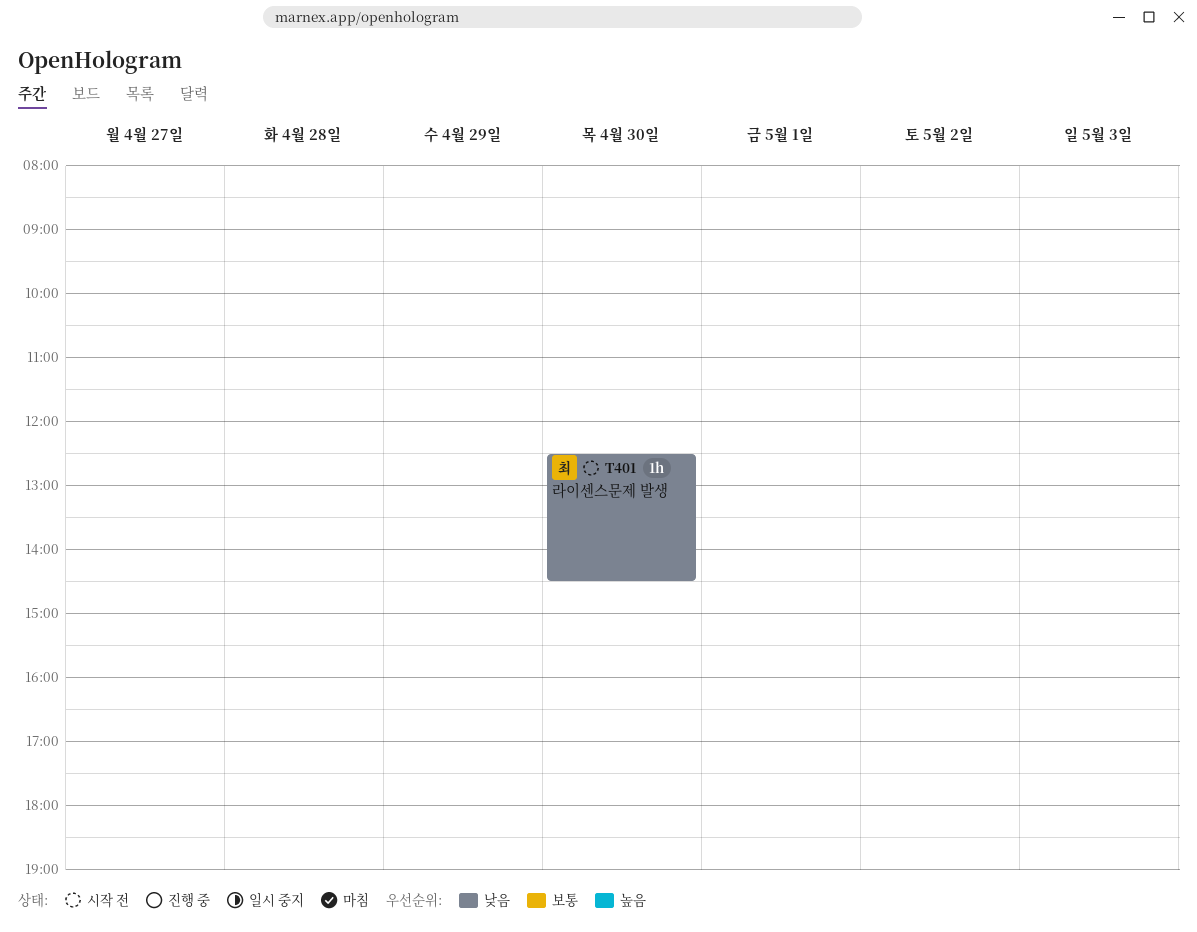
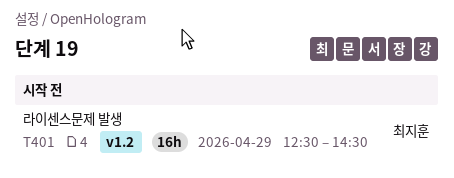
T401, estimate: 1h -> 16h
T401, day: Apr 30 -> Apr 29

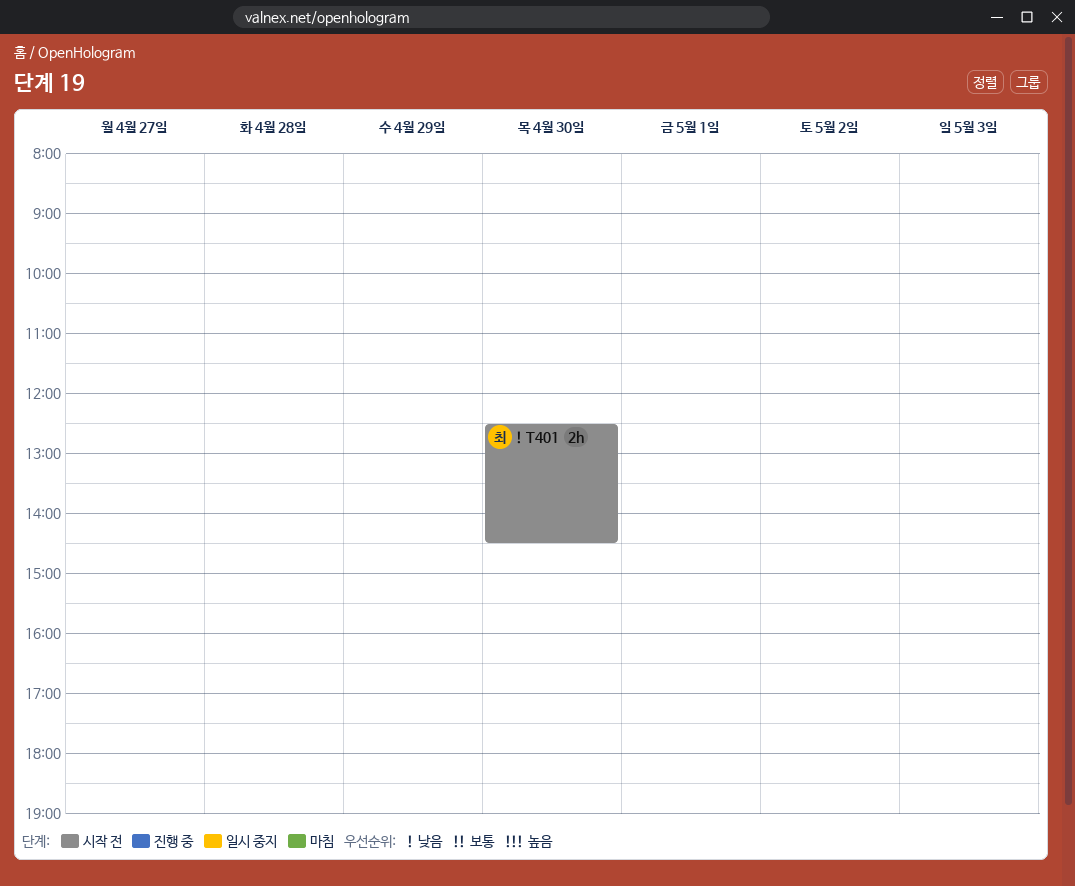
T401, estimate: 16h -> 2h
T401, day: Apr 29 -> Apr 30

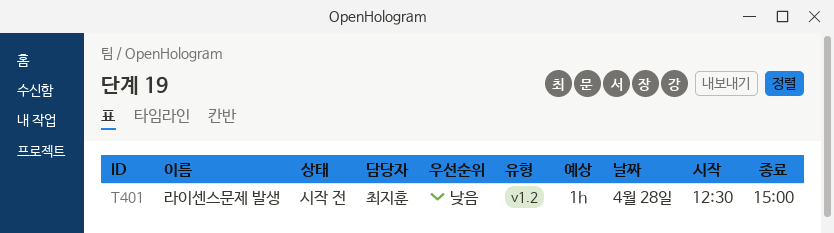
T401, estimate: 2h -> 1h
T401, day: Apr 30 -> Apr 28
T401, ends: 14:30 -> 15:00

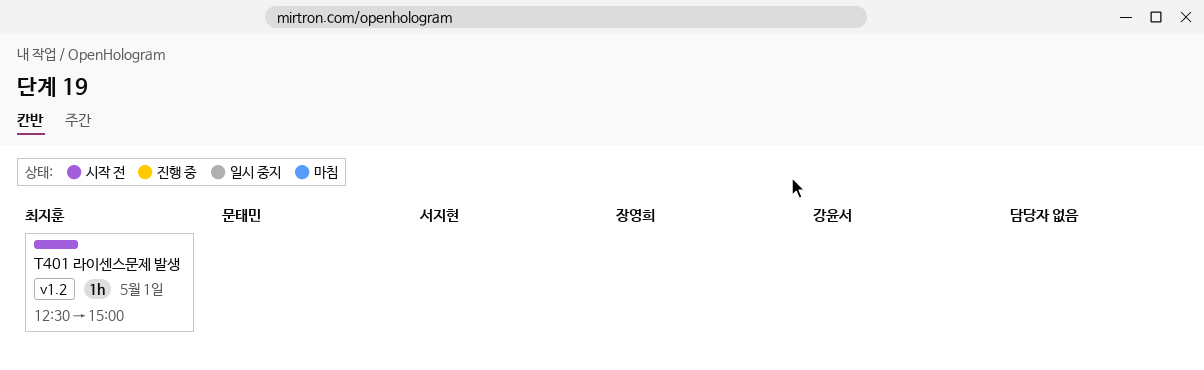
T401, day: Apr 28 -> May 1

